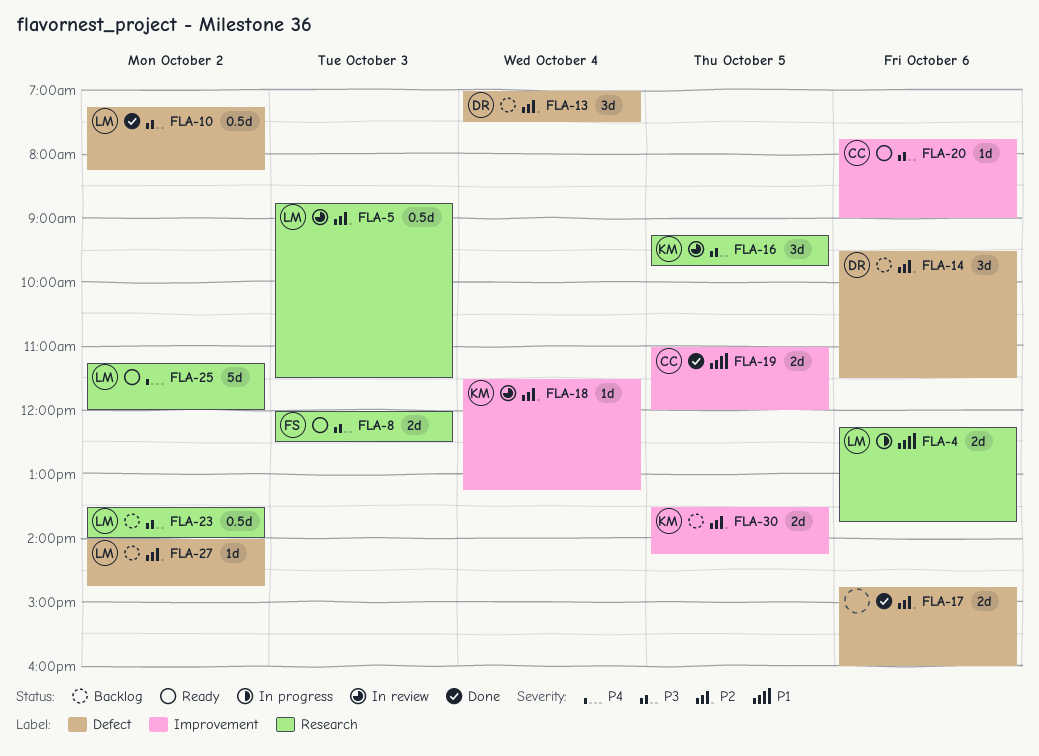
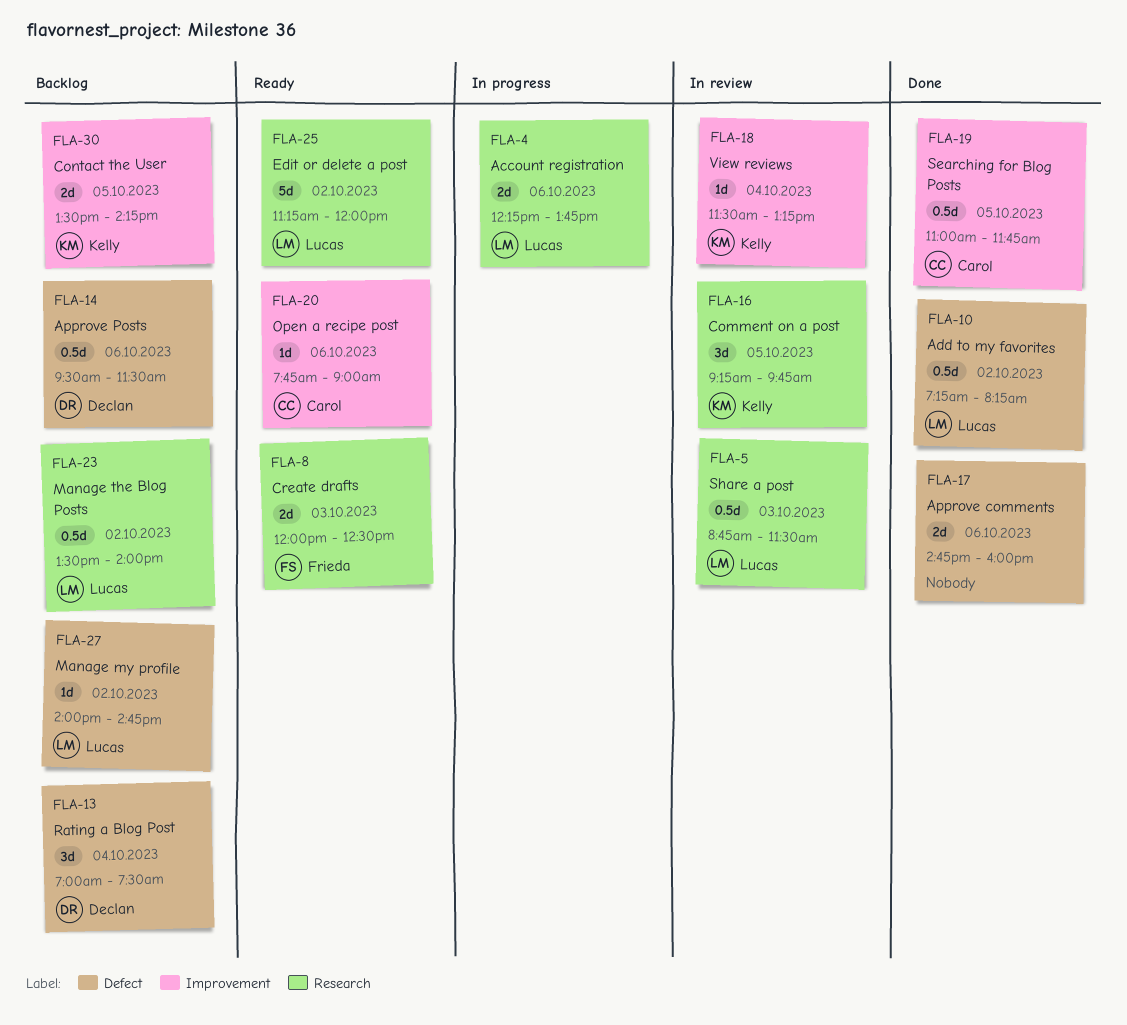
FLA-14, estimate: 3d -> 0.5d
FLA-19, estimate: 2d -> 0.5d
FLA-19, ends: 12:00 -> 11:45

